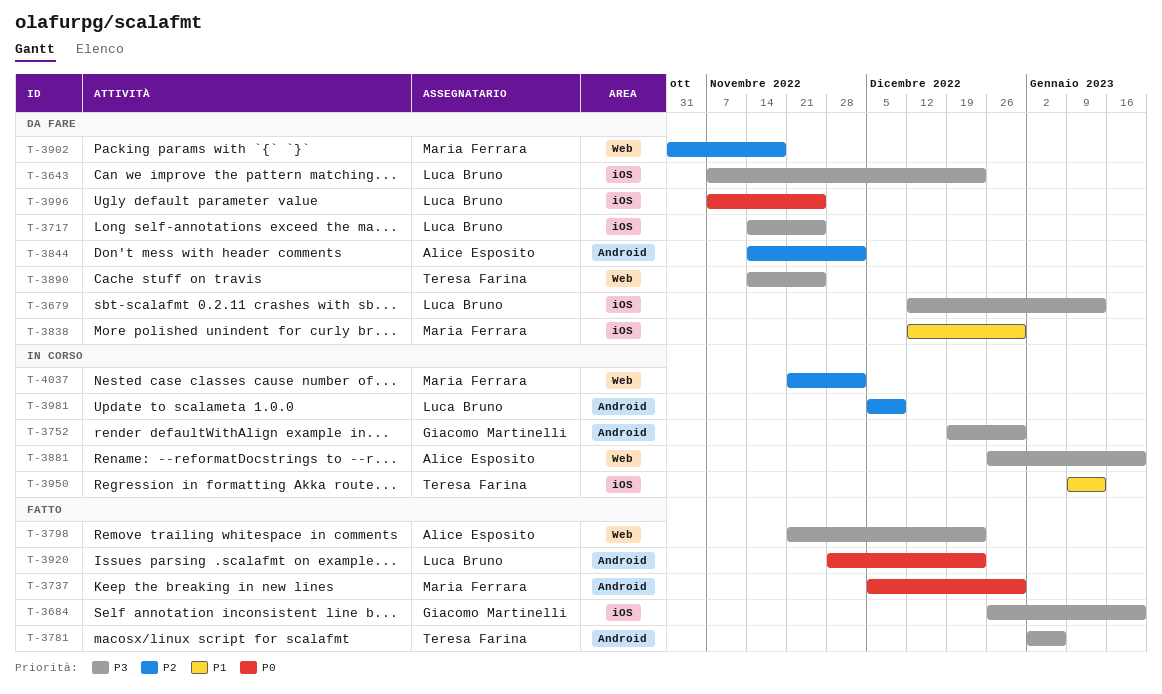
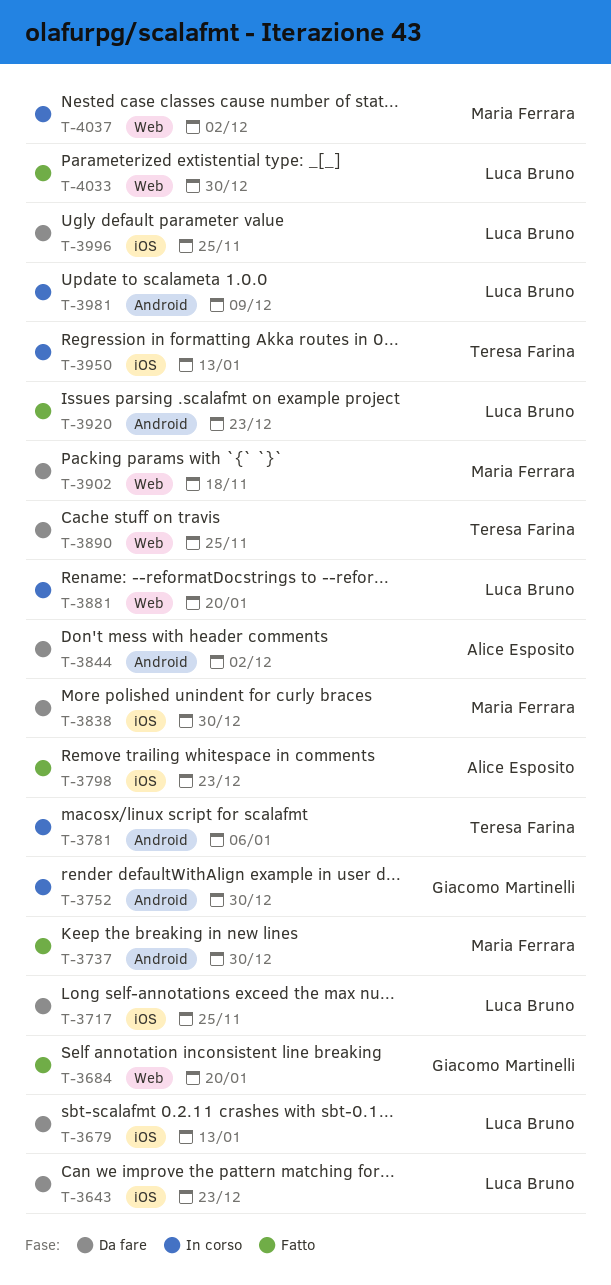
T-3684, label: iOS -> Web
T-3781, status: Fatto -> In corso
T-3798, label: Web -> iOS
T-3881, owner: Alice Esposito -> Luca Bruno
T-4033: none -> present

